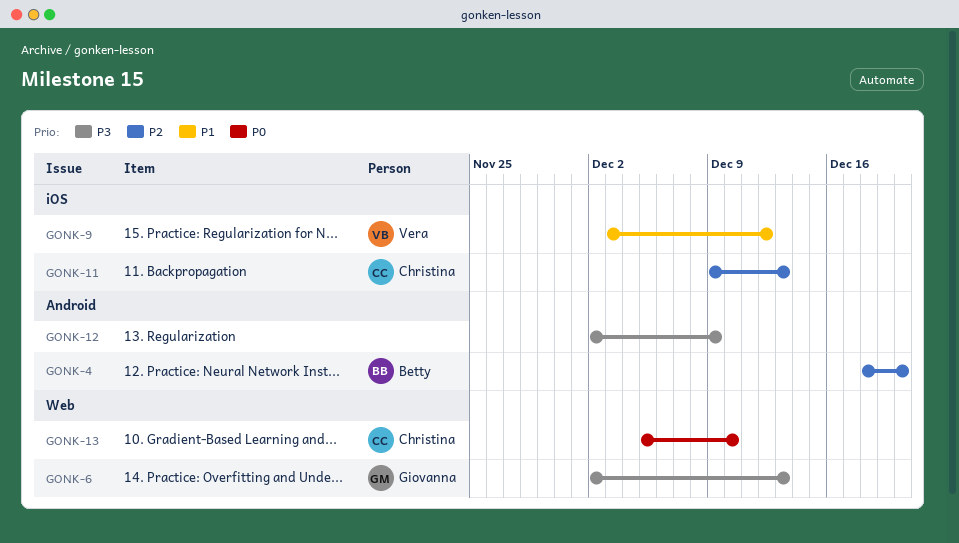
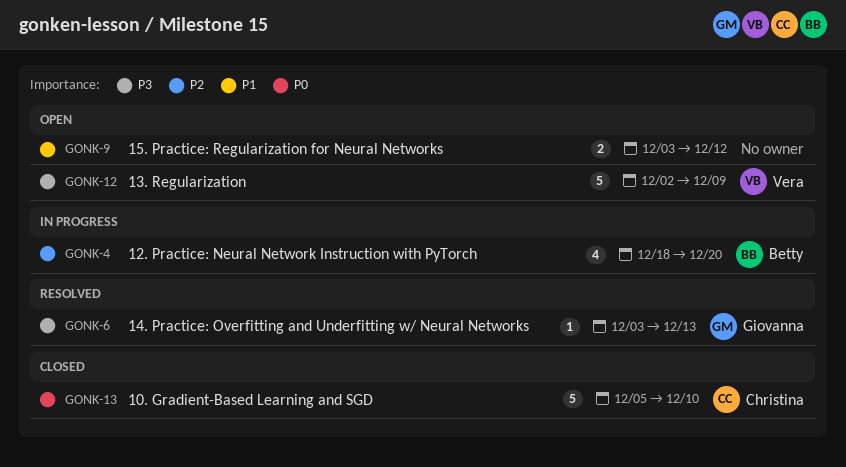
GONK-6, start: Dec 2 -> Dec 3
GONK-9, owner: Vera -> none
GONK-11: present -> none
GONK-12, owner: none -> Vera

